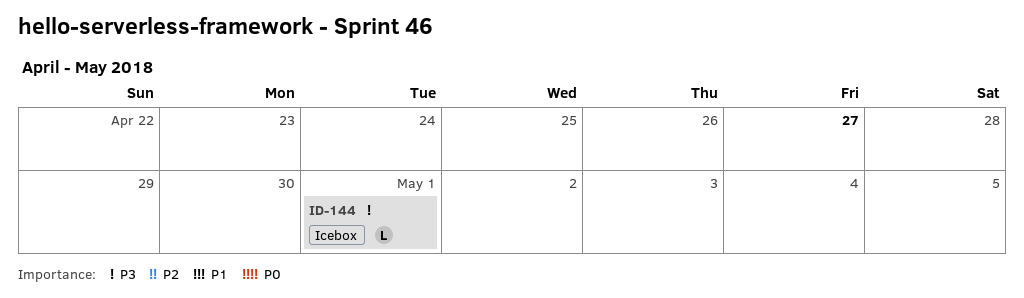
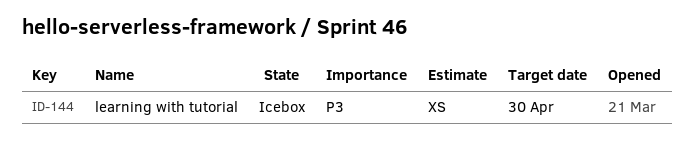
ID-144, estimate: L -> XS
ID-144, due: May 1 -> Apr 30

